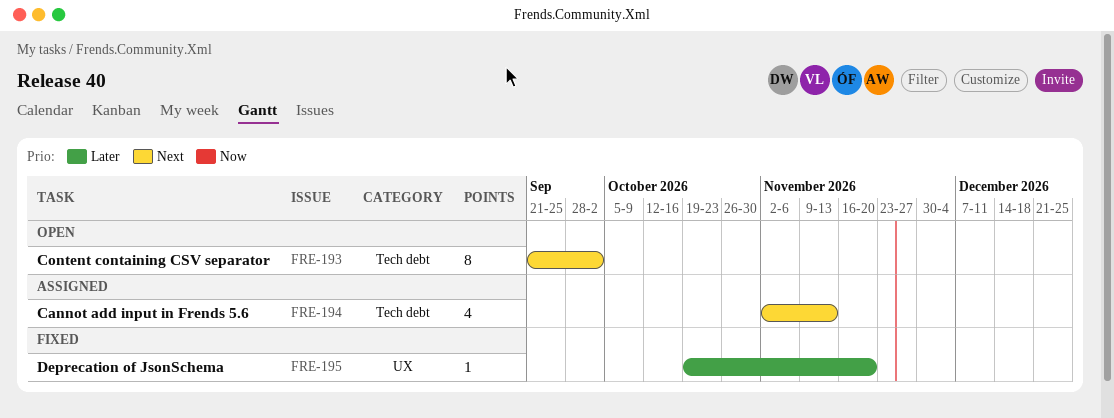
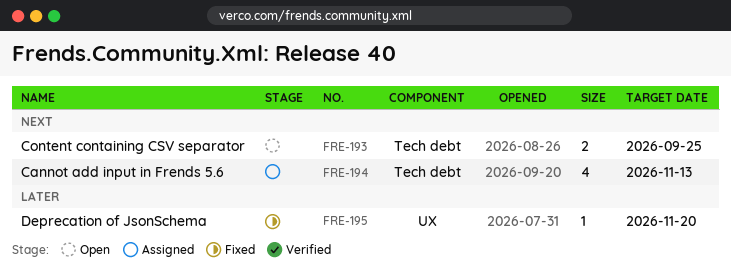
FRE-193, estimate: 8 -> 2
FRE-193, due: Oct 2 -> Sep 25

